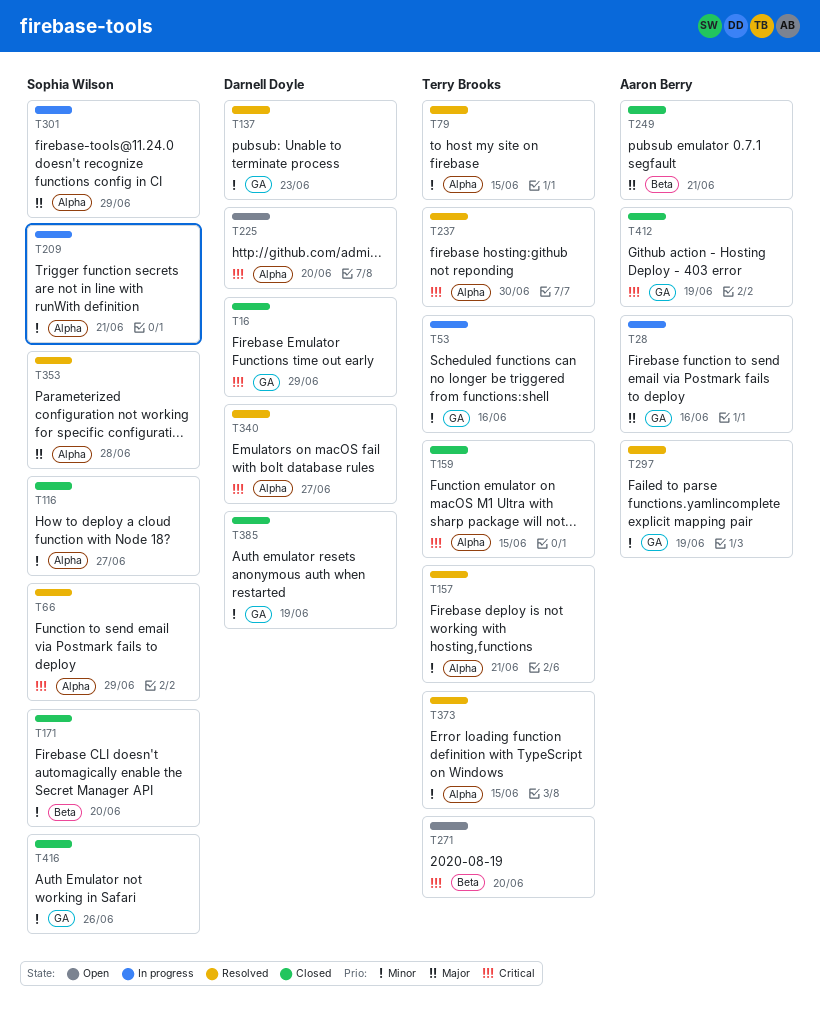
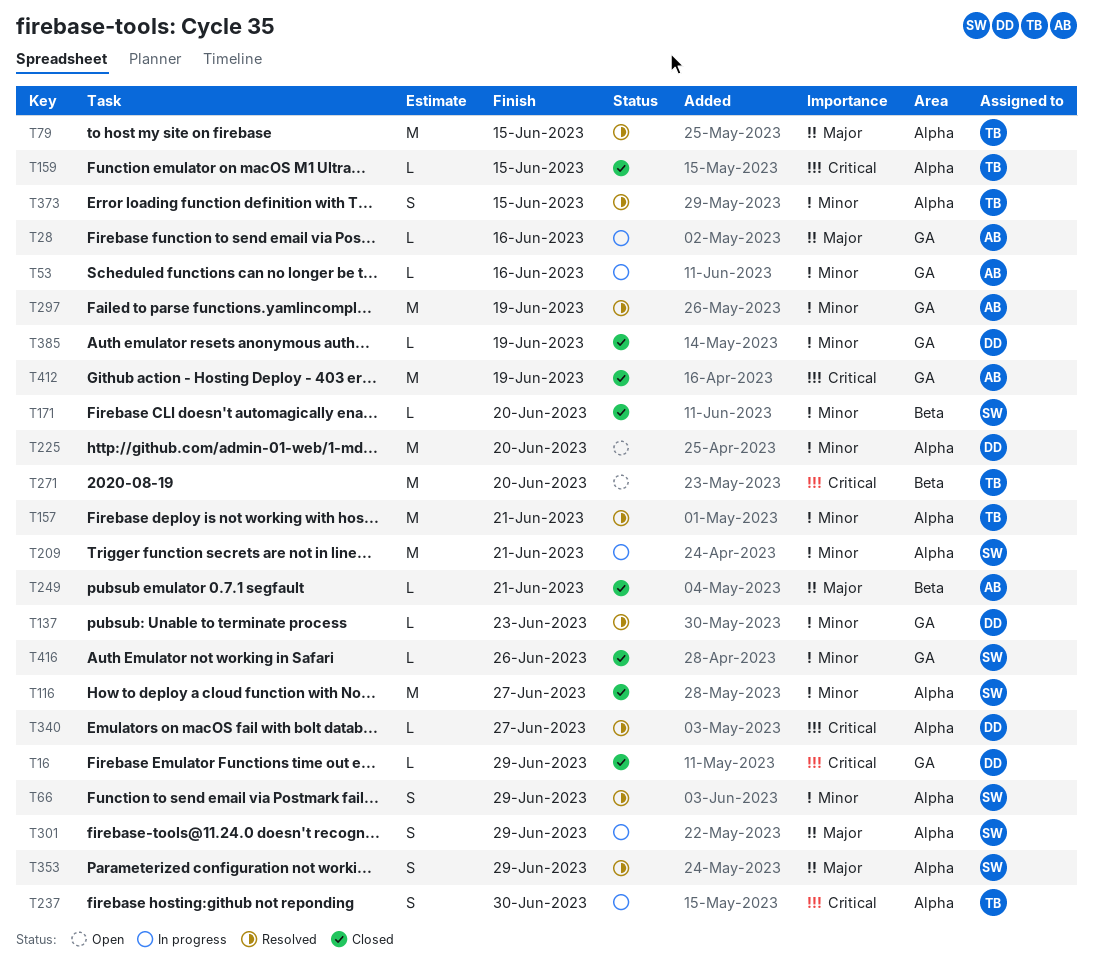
T53, owner: Terry Brooks -> Aaron Berry
T66, priority: Critical -> Minor
T79, priority: Minor -> Major
T225, priority: Critical -> Minor
T237, status: Resolved -> In progress
T353, due: Jun 28 -> Jun 29

